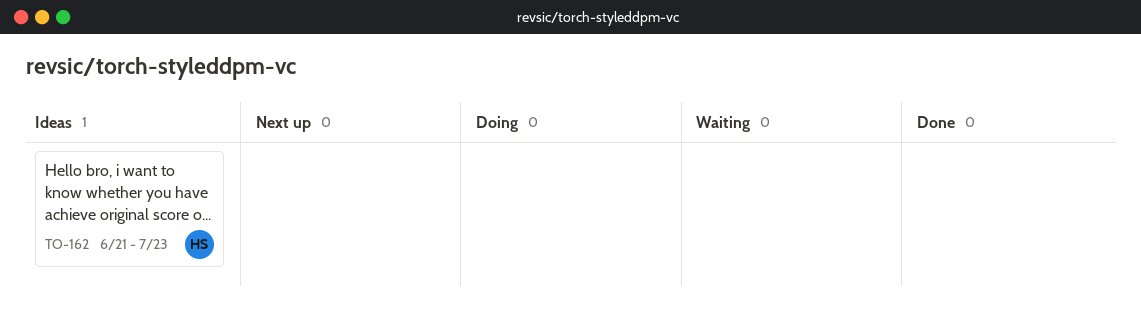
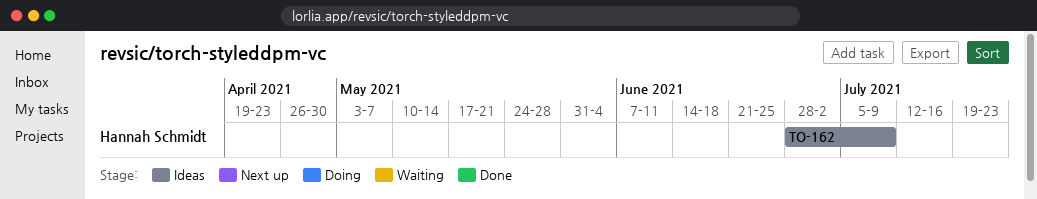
TO-162, start: Jun 21 -> Jun 28
TO-162, due: Jul 23 -> Jul 9

